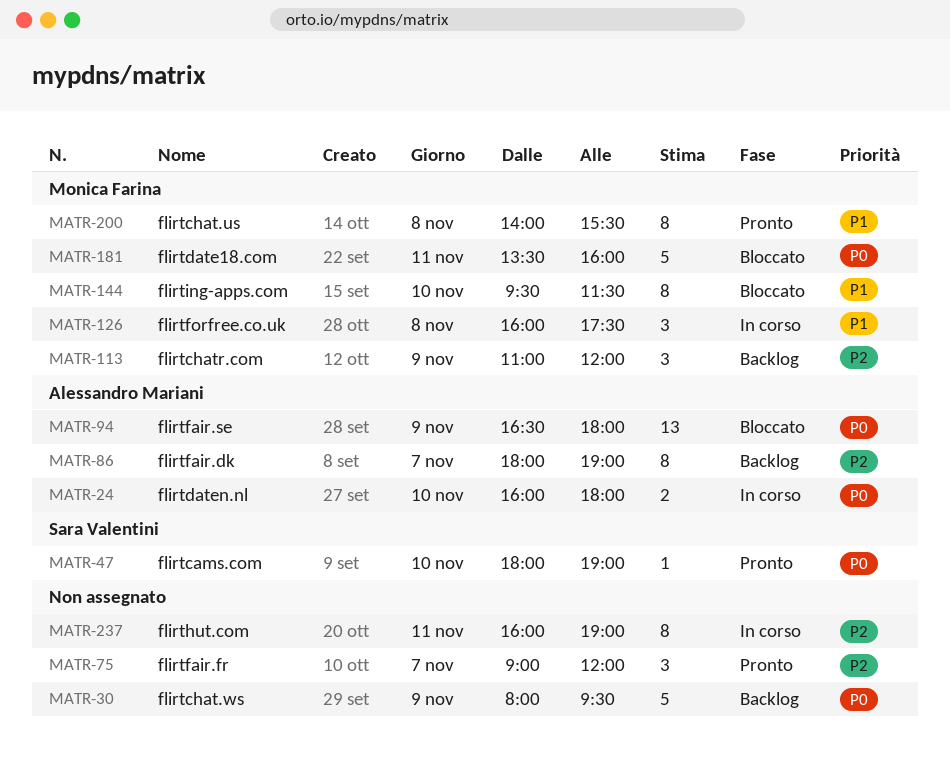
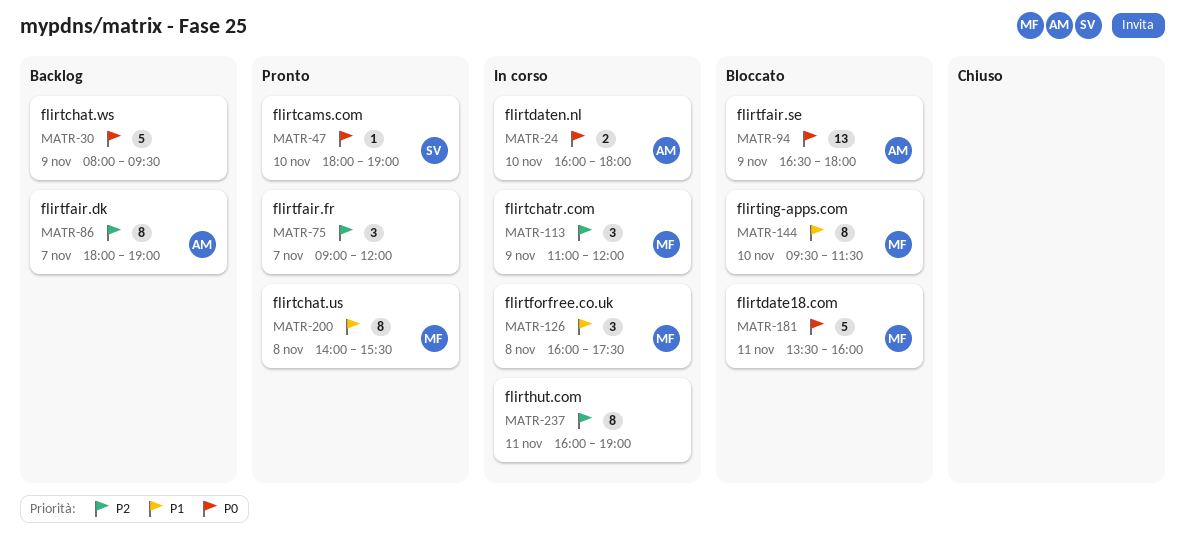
MATR-113, status: Backlog -> In corso

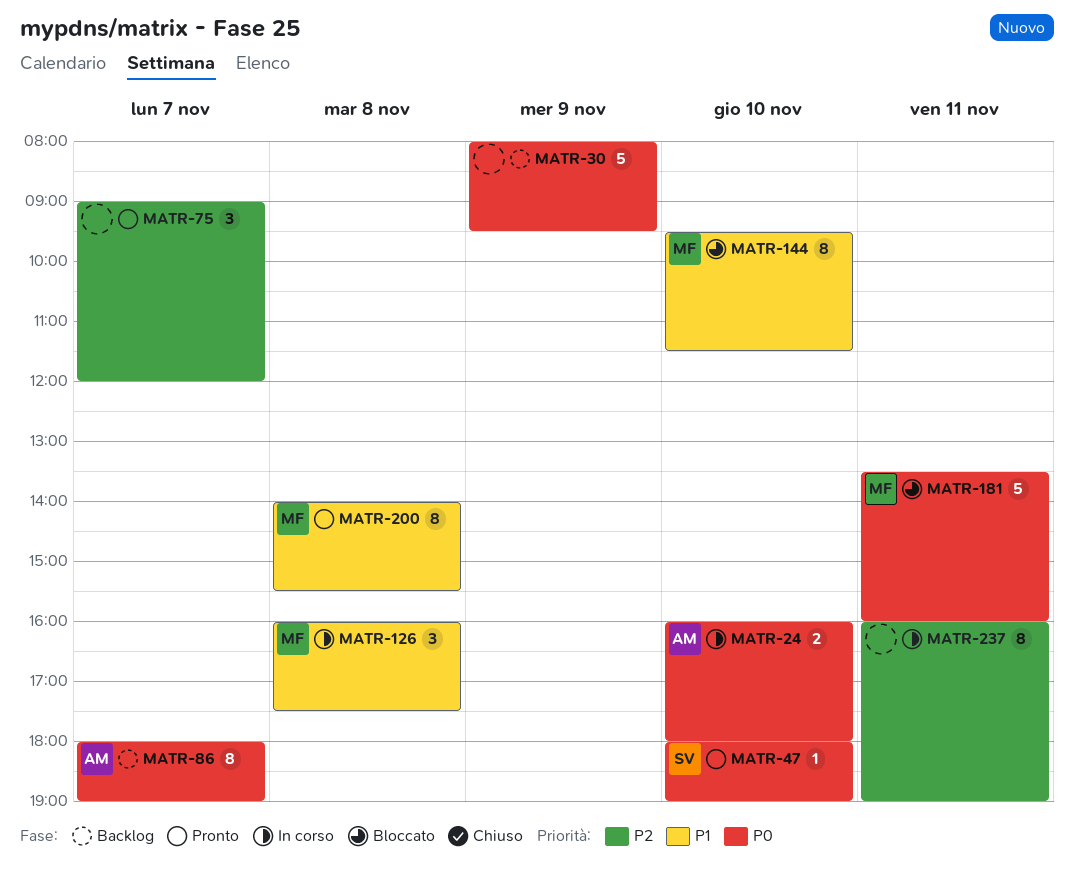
MATR-86, priority: P2 -> P0
MATR-94: present -> none
MATR-113: present -> none

